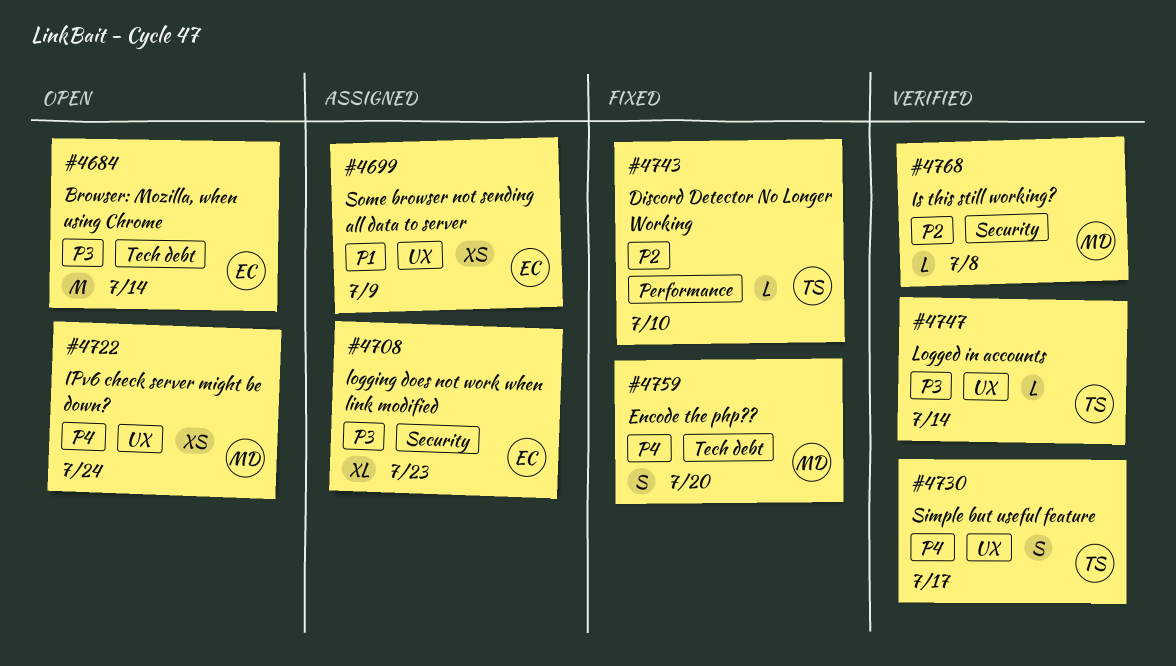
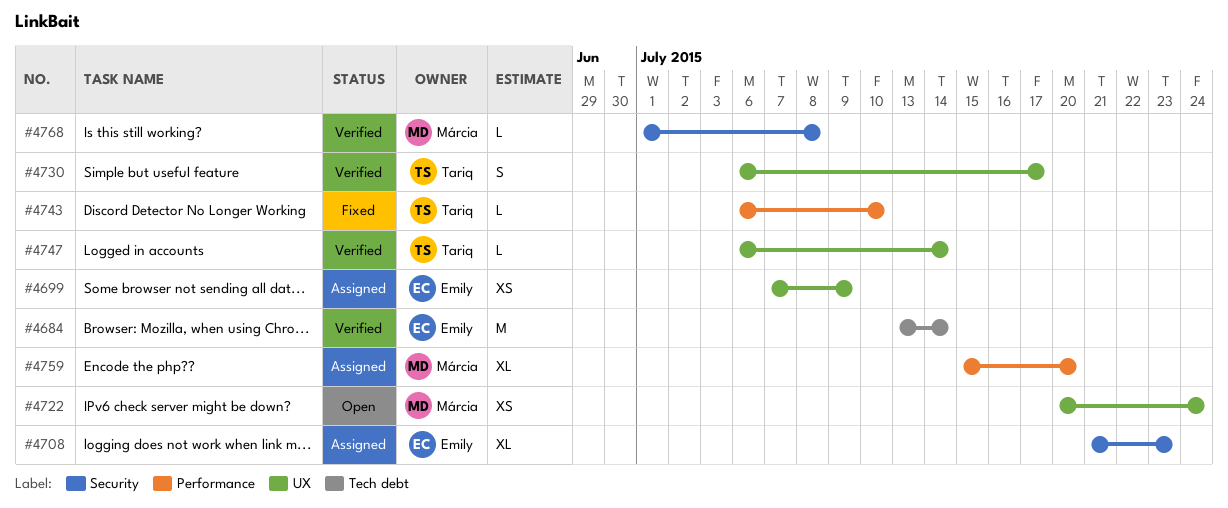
#4684, status: Open -> Verified
#4759, status: Fixed -> Assigned
#4759, label: Tech debt -> Performance
#4759, estimate: S -> XL

